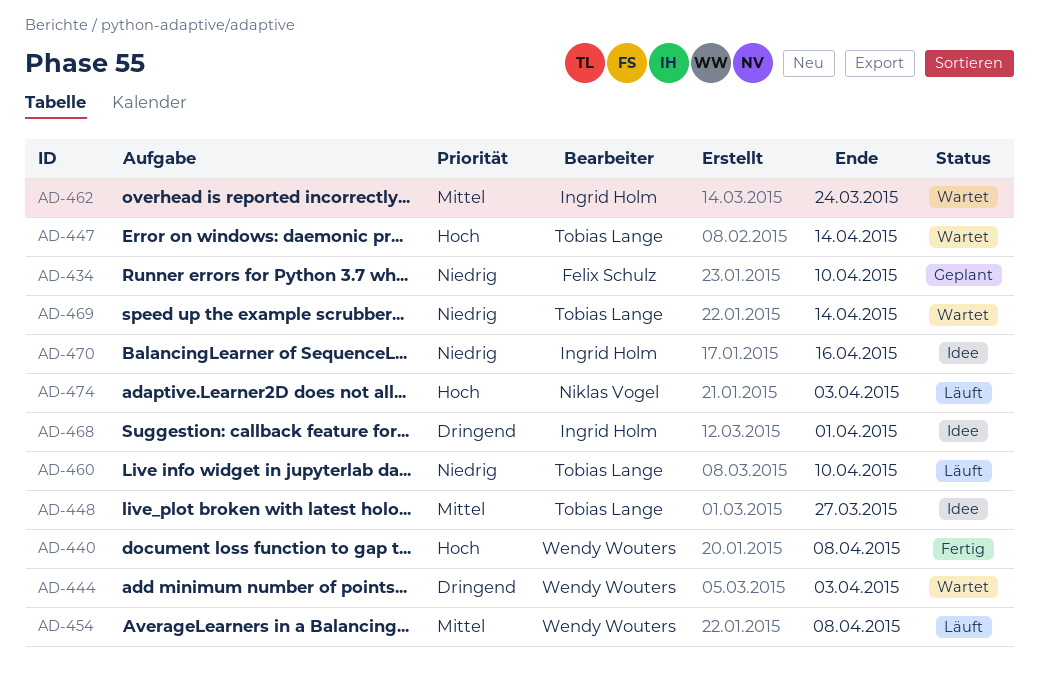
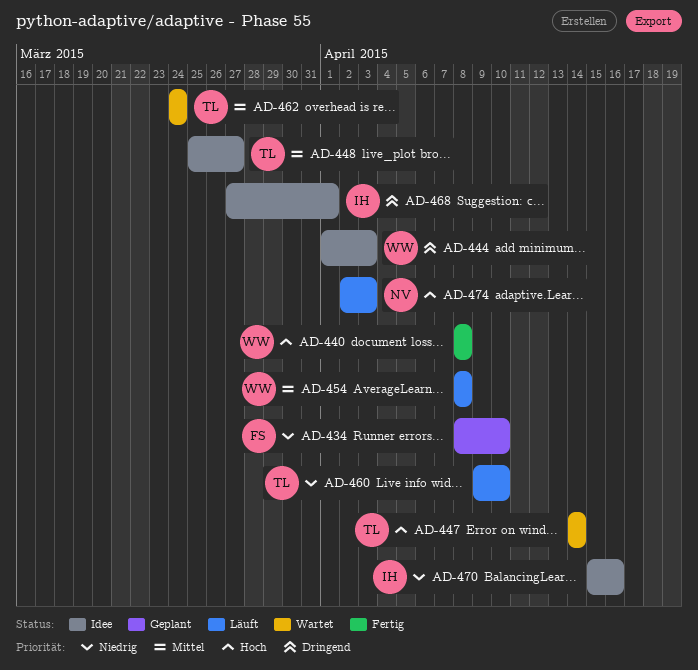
AD-444, status: Wartet -> Idee
AD-462, owner: Ingrid Holm -> Tobias Lange
AD-469: present -> none

